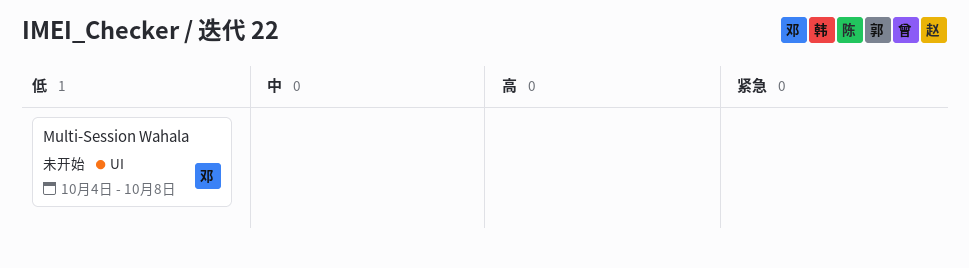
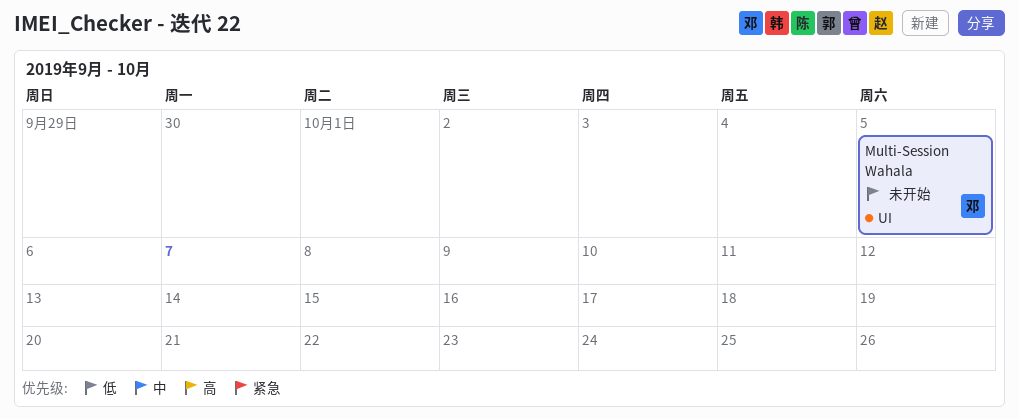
Multi-Session Wahala, due: Oct 8 -> Oct 5

